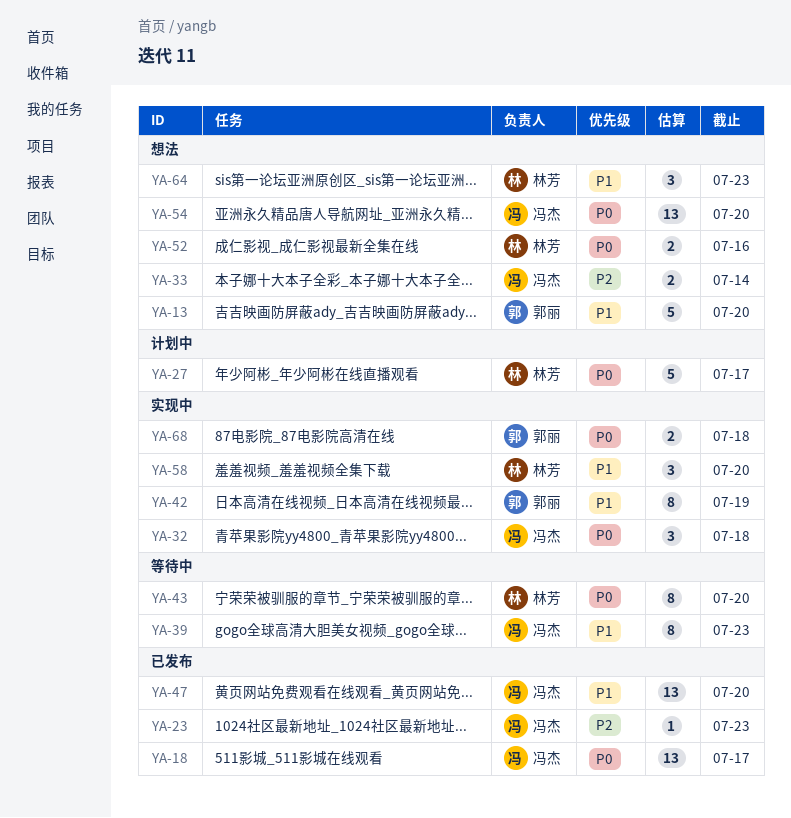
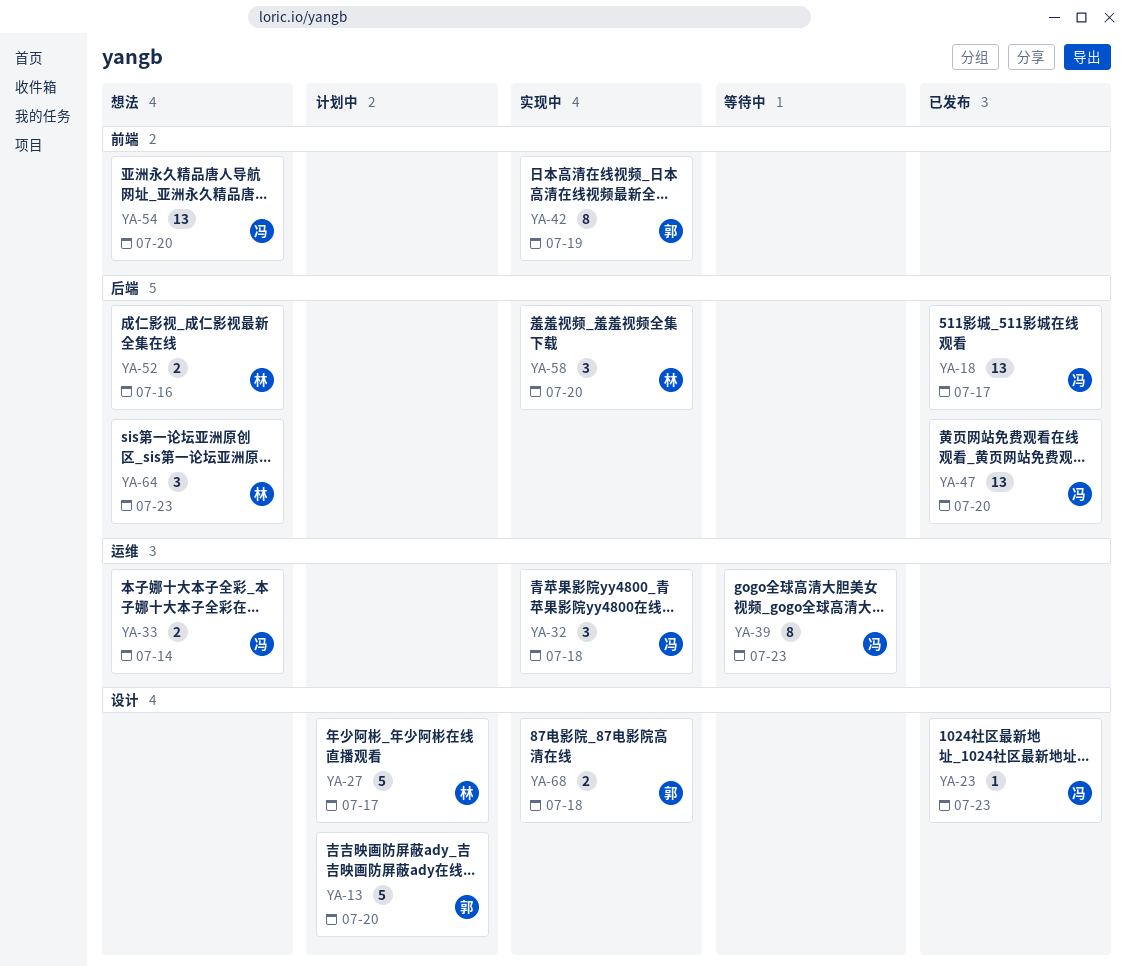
YA-13, status: 想法 -> 计划中
YA-43: present -> none

